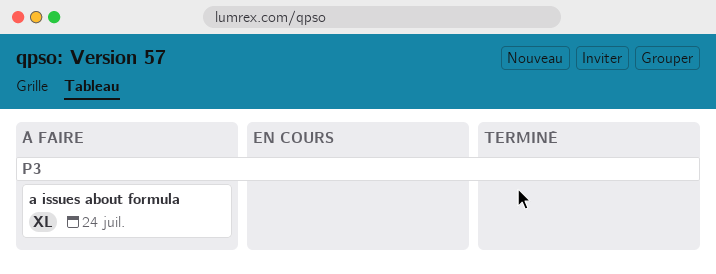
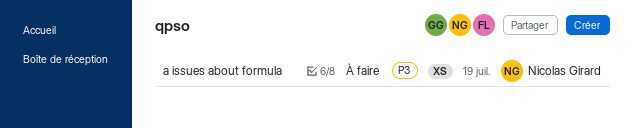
a issues about formula, estimate: XL -> XS
a issues about formula, due: Jul 24 -> Jul 19

